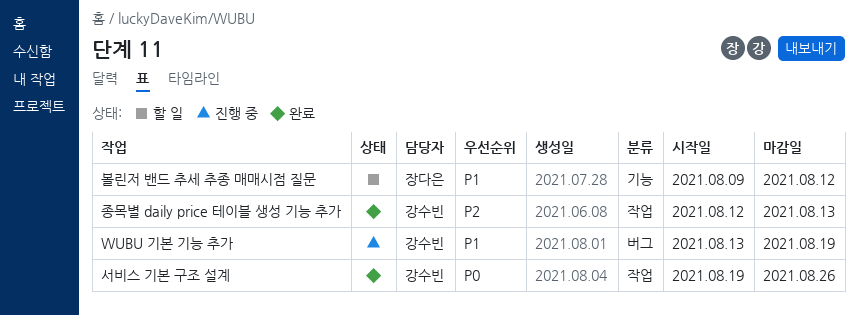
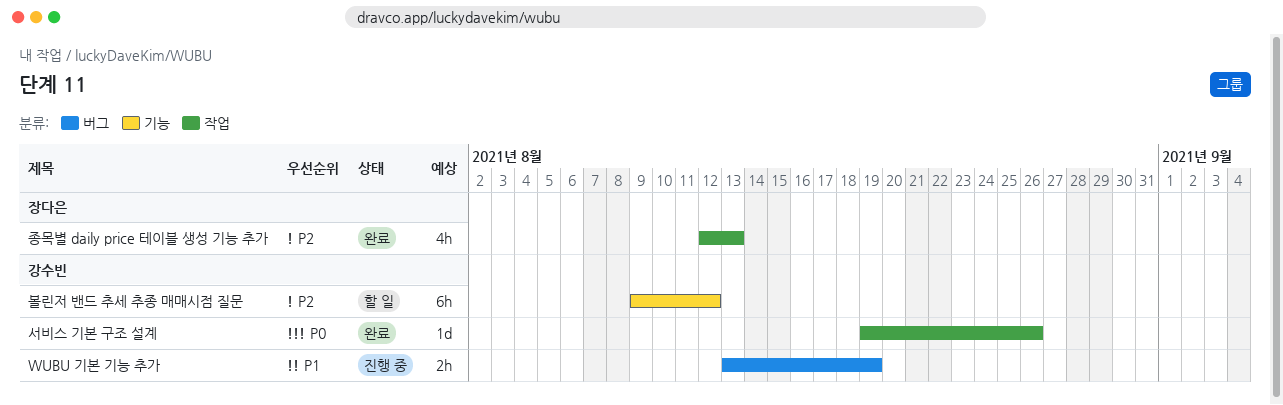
볼린저 밴드 추세 추종 매매시점 질문, owner: 장다은 -> 강수빈
볼린저 밴드 추세 추종 매매시점 질문, priority: P1 -> P2
종목별 daily price 테이블 생성 기능 추가, owner: 강수빈 -> 장다은

